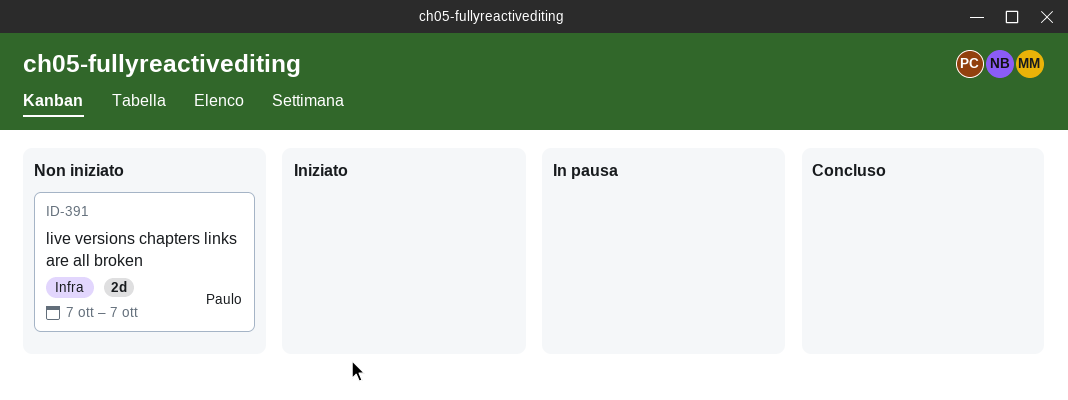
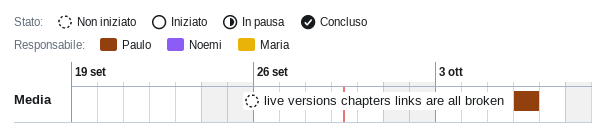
live versions chapters links are all broken, start: Oct 7 -> Oct 6
live versions chapters links are all broken, due: Oct 7 -> Oct 6

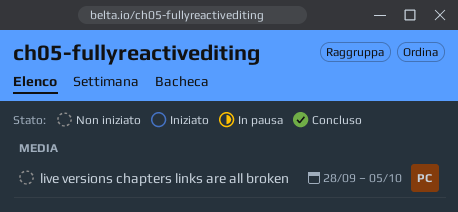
live versions chapters links are all broken, start: Oct 6 -> Sep 28
live versions chapters links are all broken, due: Oct 6 -> Oct 5

